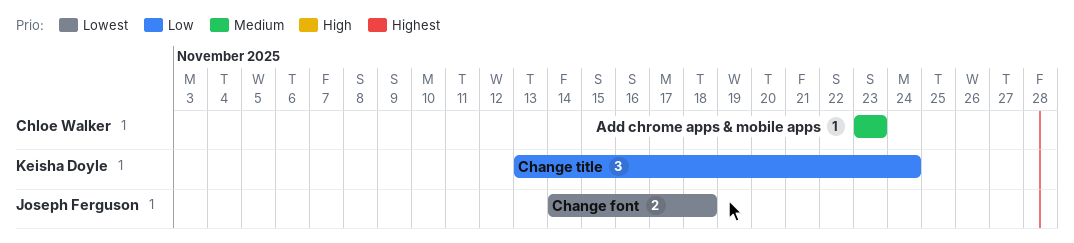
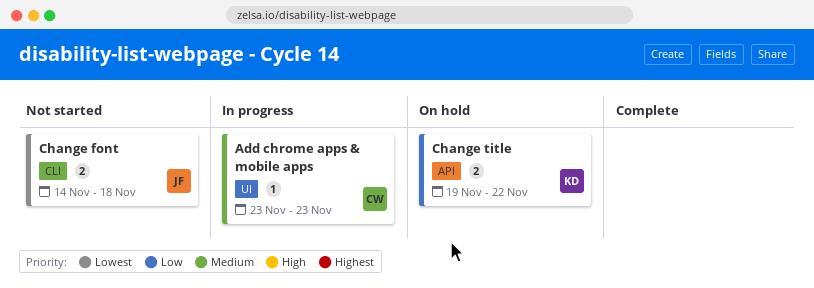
Change title, estimate: 3 -> 2
Change title, start: Nov 13 -> Nov 19
Change title, due: Nov 24 -> Nov 22

